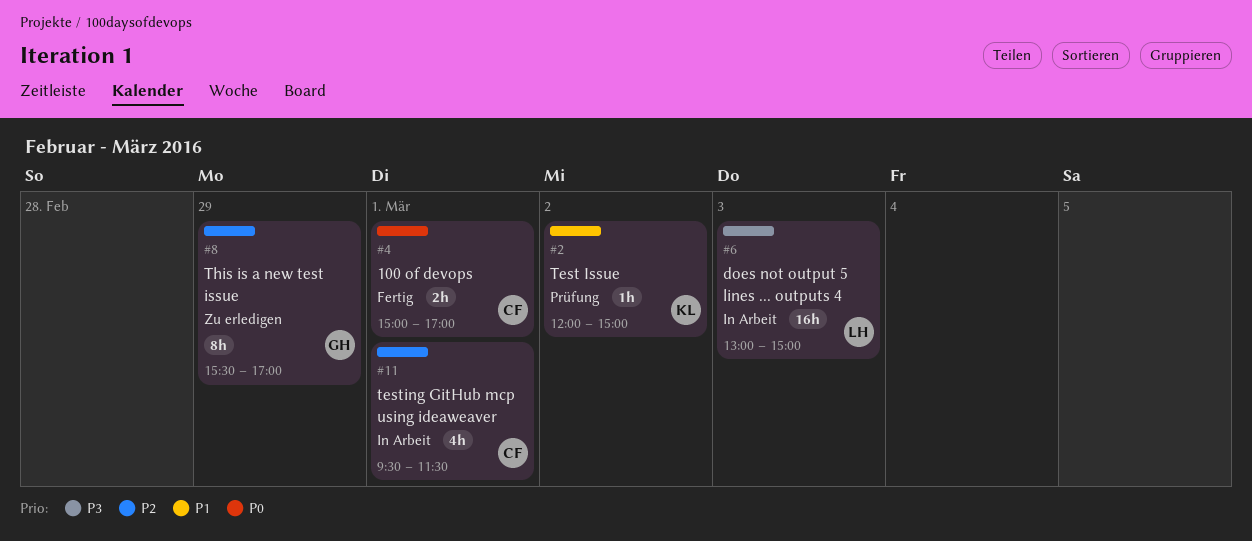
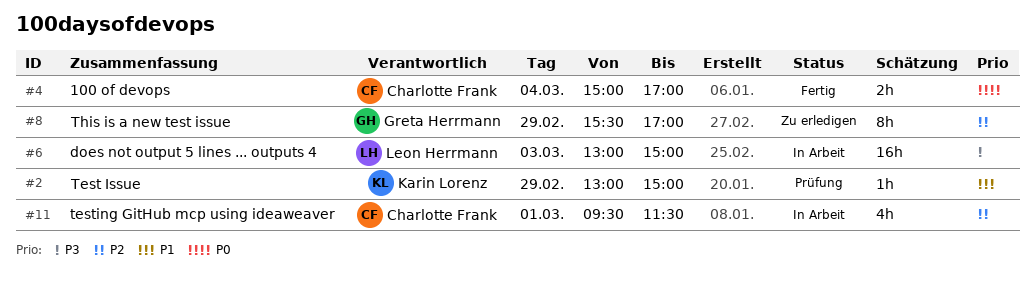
#2, day: Mar 2 -> Feb 29
#2, begins: 12:00 -> 13:00
#4, day: Mar 1 -> Mar 4

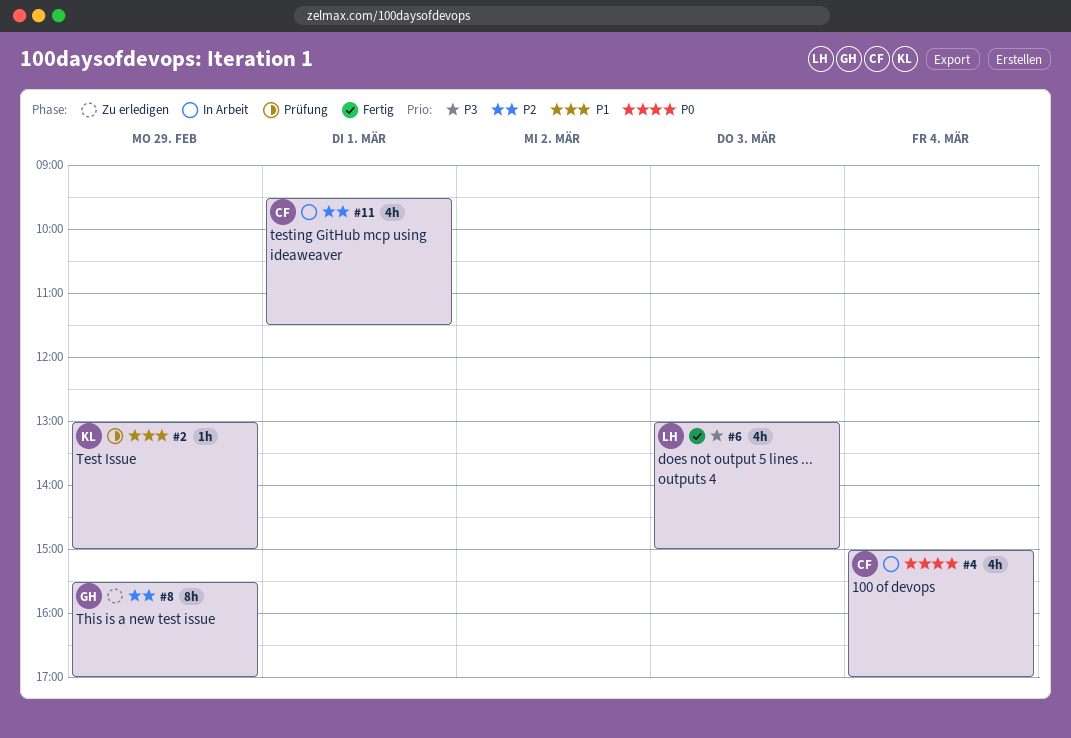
#4, status: Fertig -> In Arbeit
#4, estimate: 2h -> 4h
#6, status: In Arbeit -> Fertig
#6, estimate: 16h -> 4h

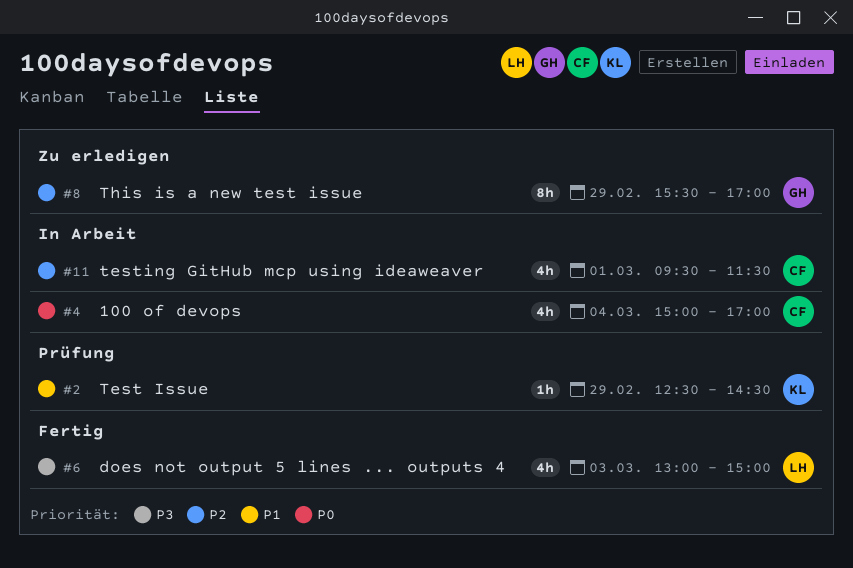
#2, begins: 13:00 -> 12:30
#2, ends: 15:00 -> 14:30

